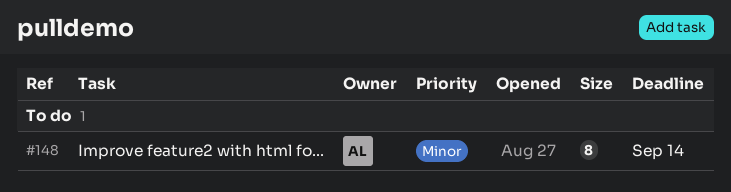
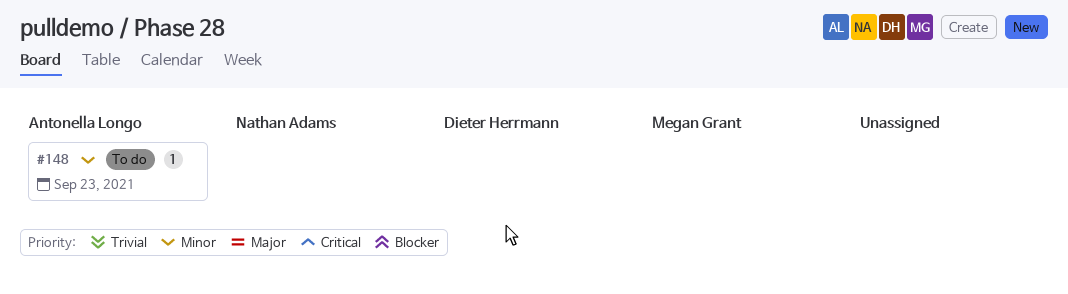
#148, estimate: 8 -> 1
#148, due: Sep 14 -> Sep 23

